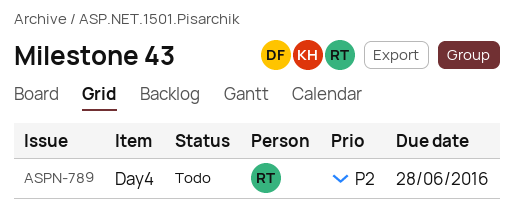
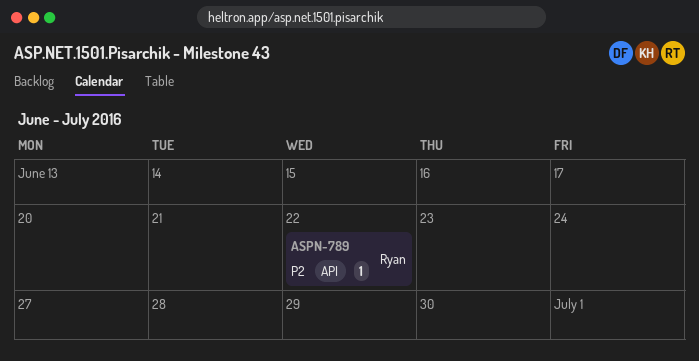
ASPN-789, due: Jun 28 -> Jun 22

